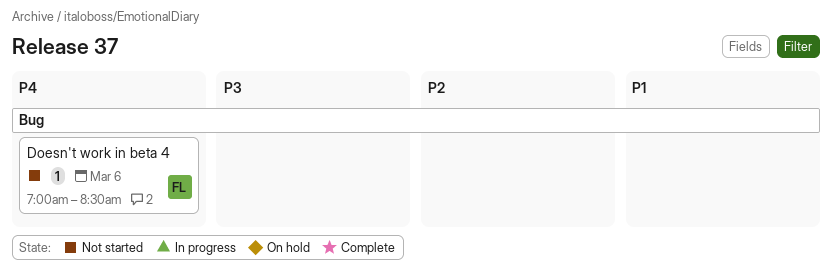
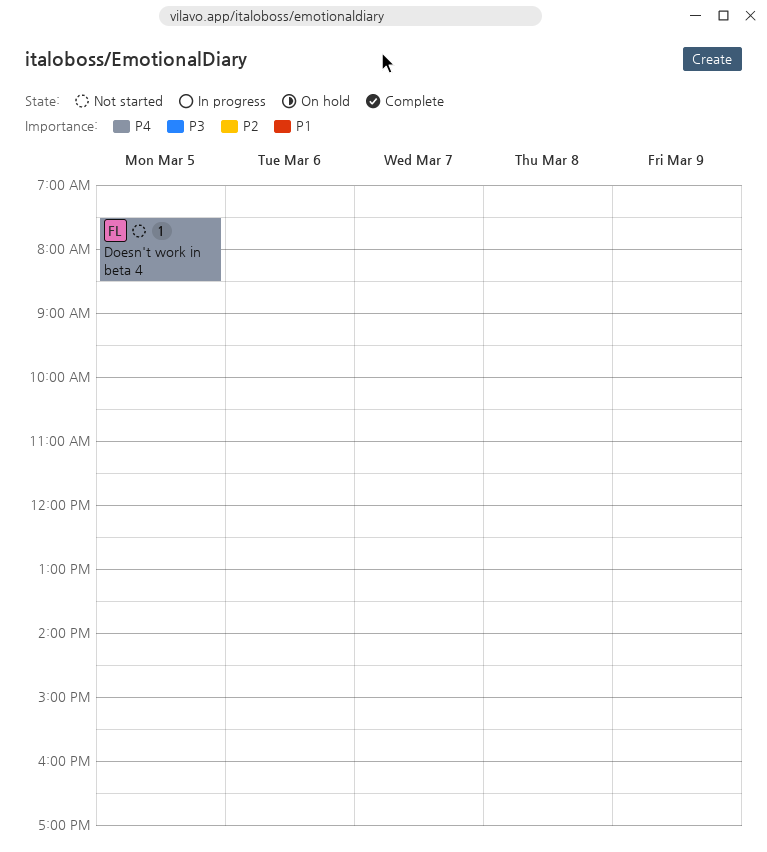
Doesn't work in beta 4, day: Mar 6 -> Mar 5
Doesn't work in beta 4, begins: 07:00 -> 07:30

